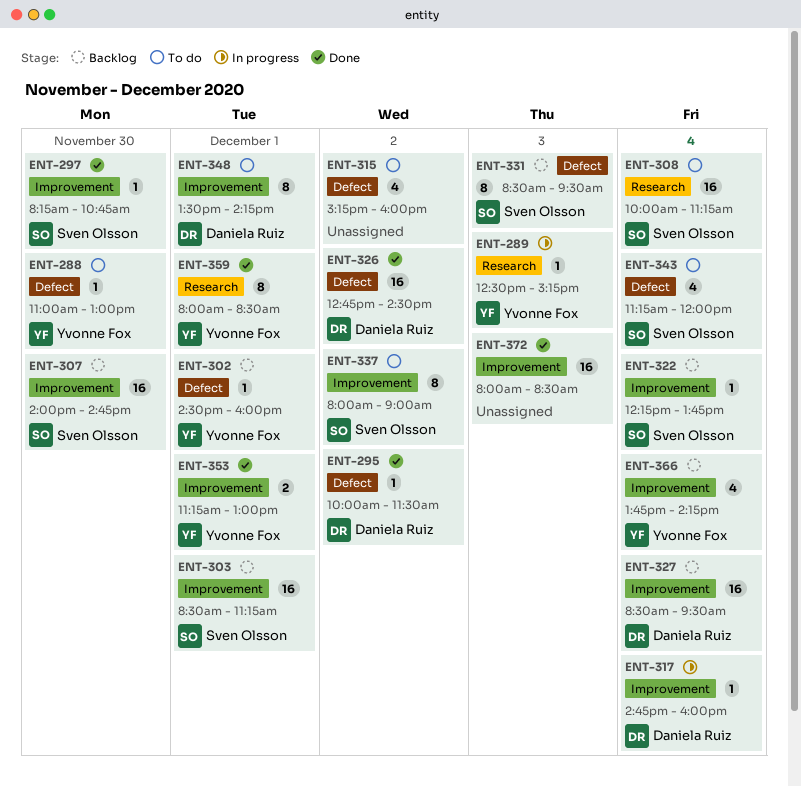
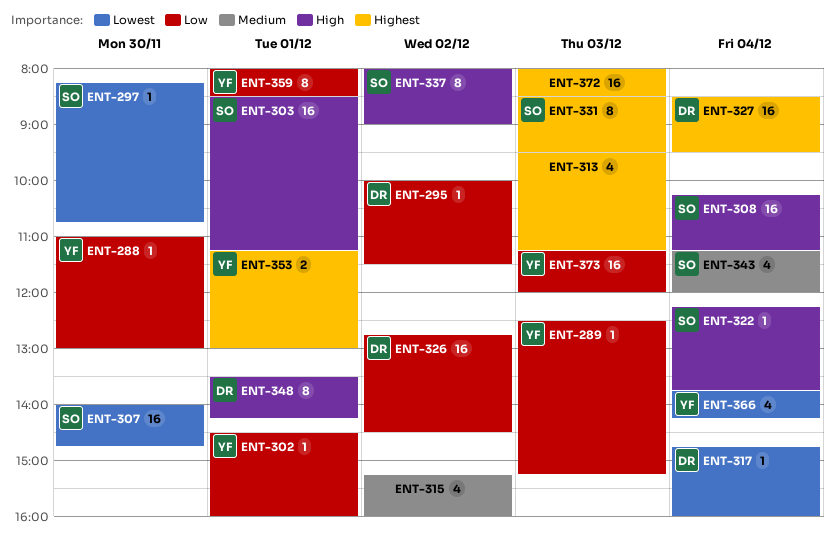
ENT-308, begins: 10:00 -> 10:15
ENT-313: none -> present
ENT-373: none -> present

